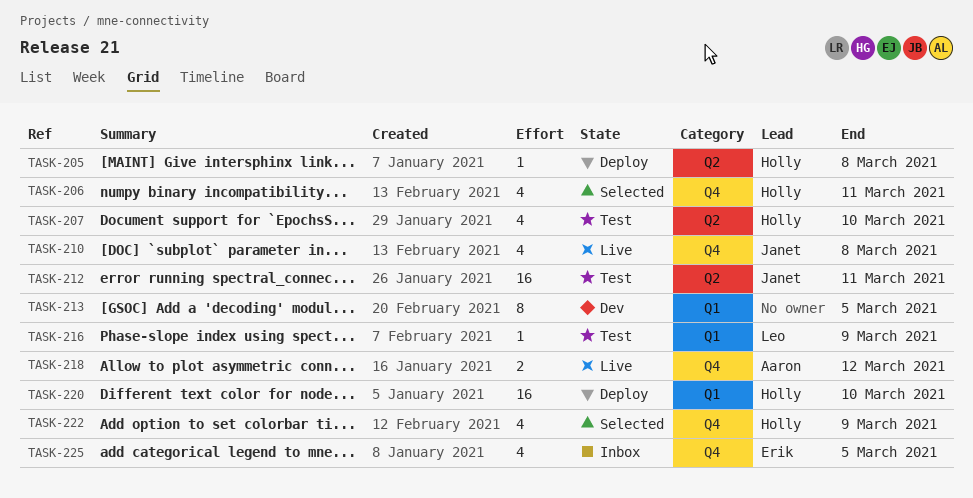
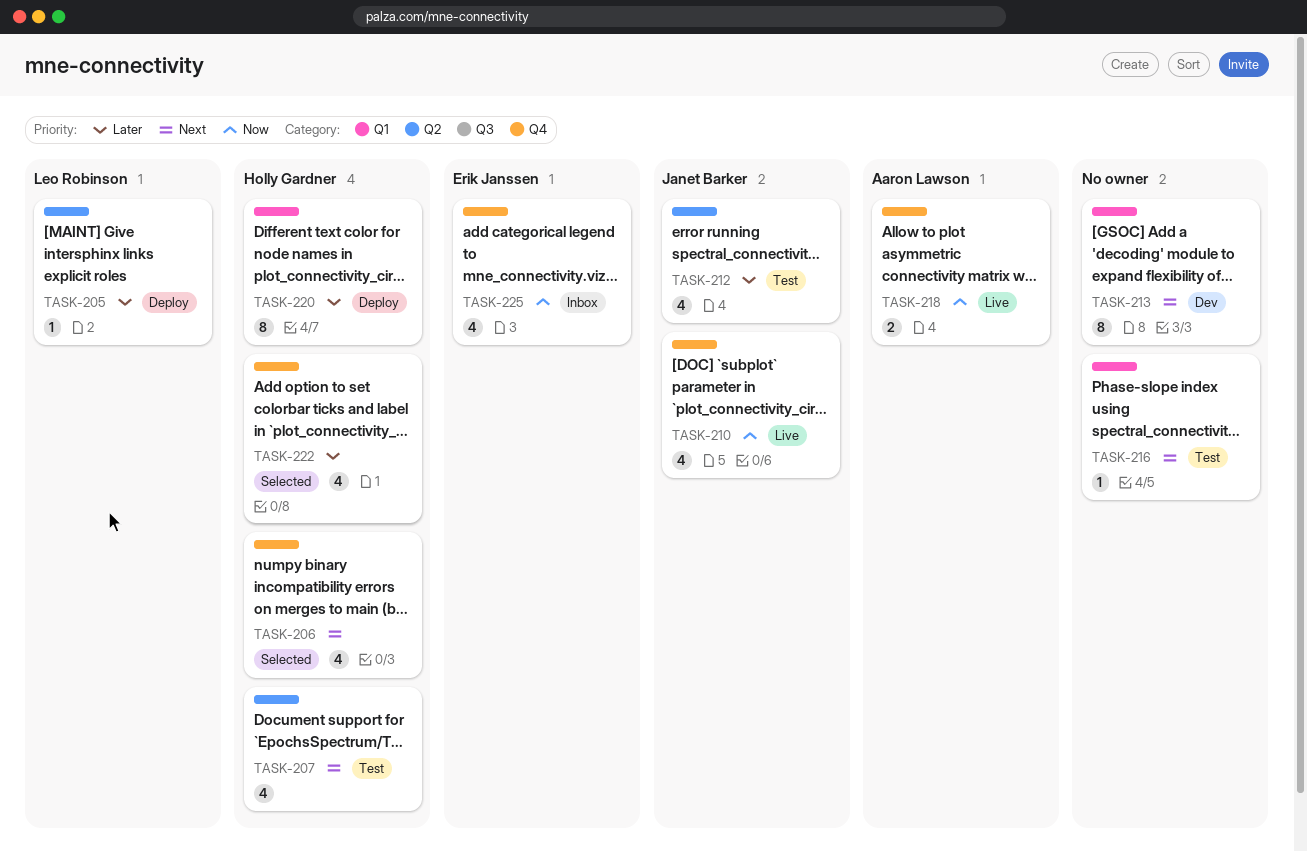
TASK-205, owner: Holly Gardner -> Leo Robinson
TASK-212, estimate: 16 -> 4
TASK-216, owner: Leo Robinson -> none
TASK-220, estimate: 16 -> 8

